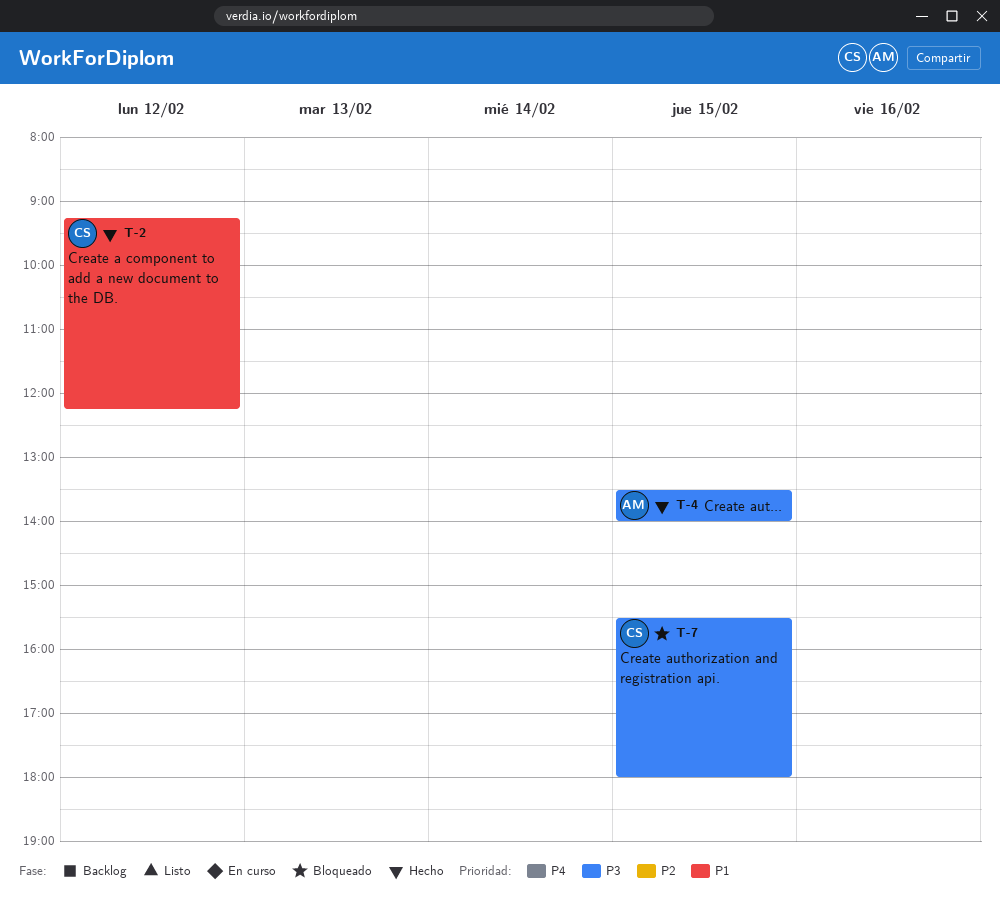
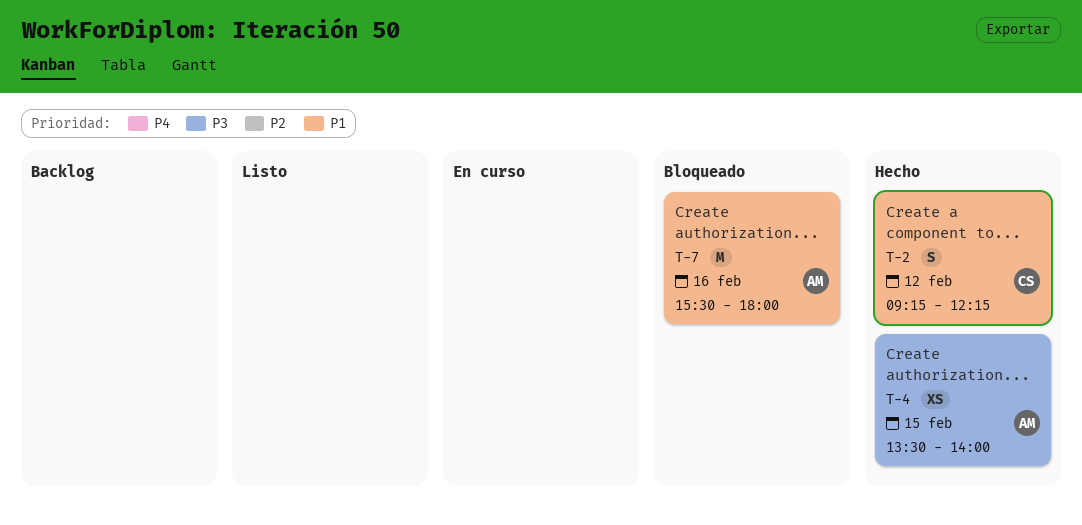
T-7, owner: CS -> AM
T-7, priority: P3 -> P1
T-7, day: Feb 15 -> Feb 16

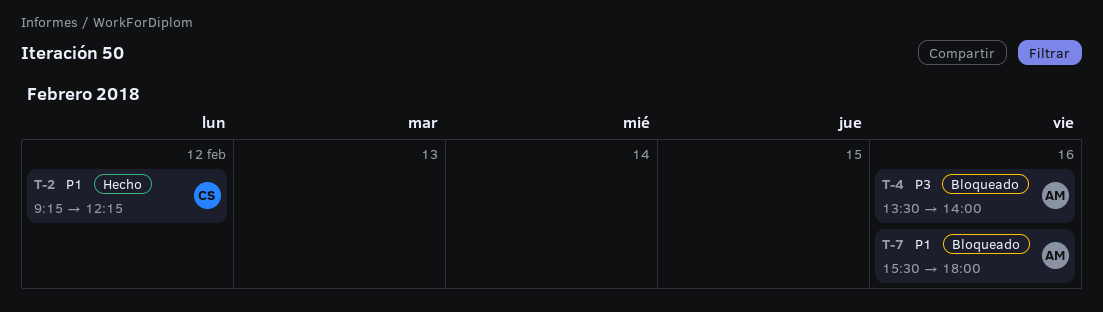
T-4, status: Hecho -> Bloqueado
T-4, day: Feb 15 -> Feb 16

